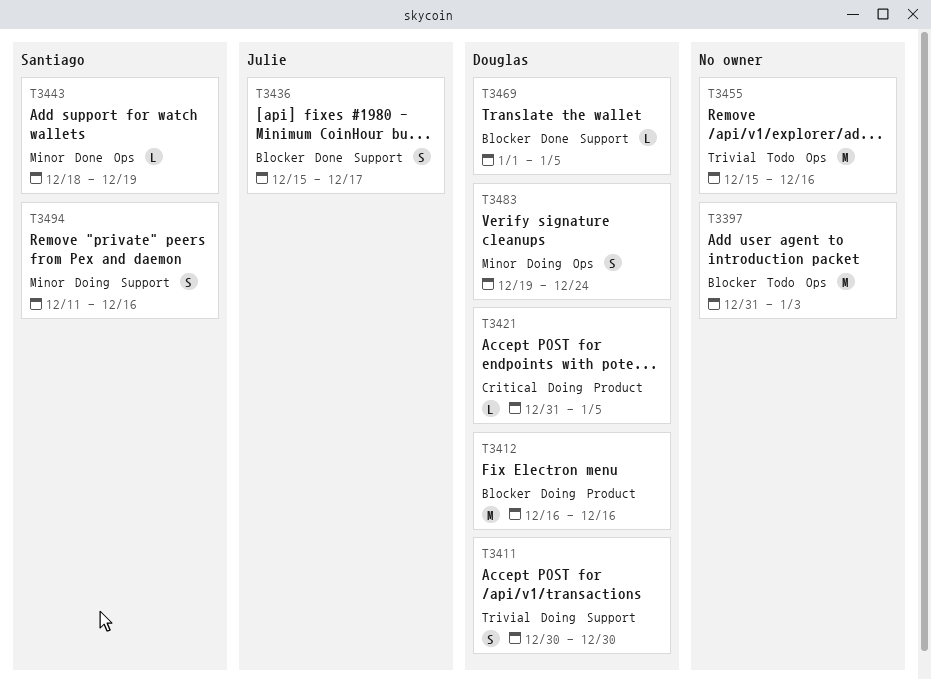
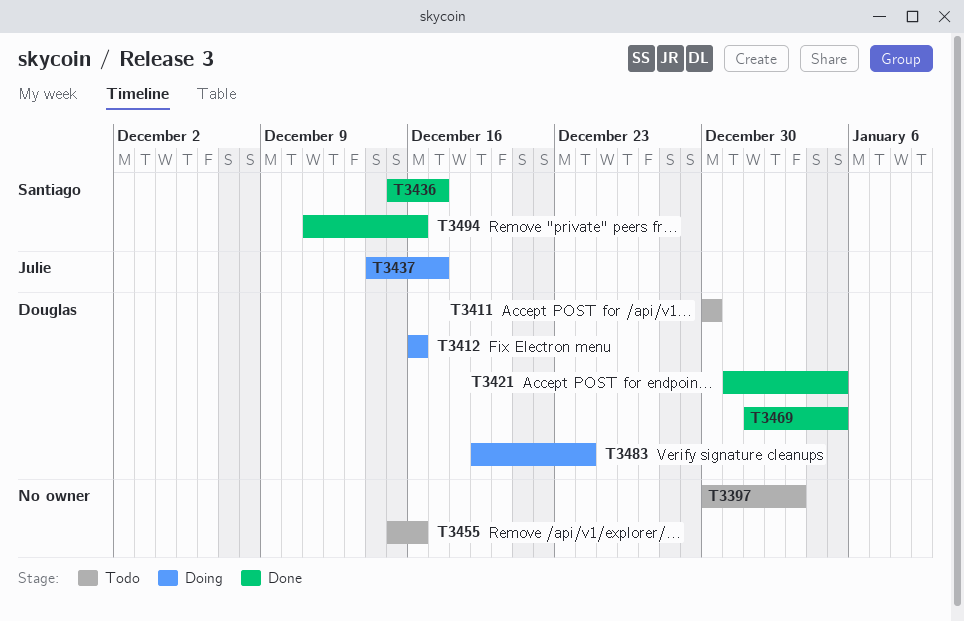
T3397, start: Dec 31 -> Dec 30
T3411, status: Doing -> Todo
T3421, status: Doing -> Done
T3436, owner: Julie -> Santiago
T3437: none -> present
T3443: present -> none
T3494, status: Doing -> Done

